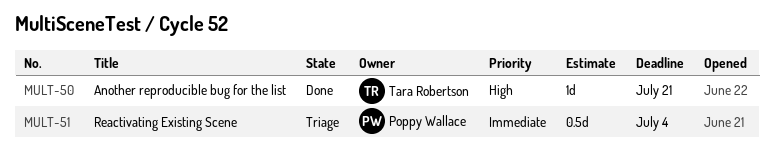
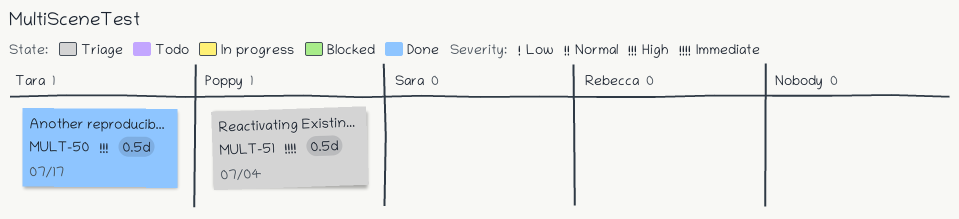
MULT-50, estimate: 1d -> 0.5d
MULT-50, due: Jul 21 -> Jul 17

